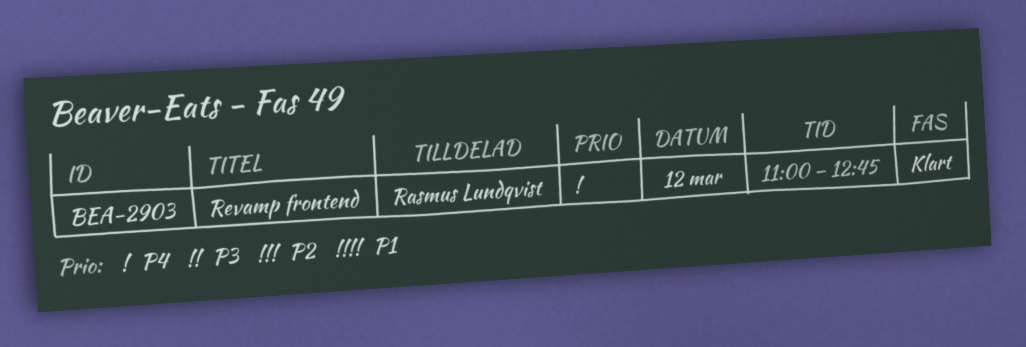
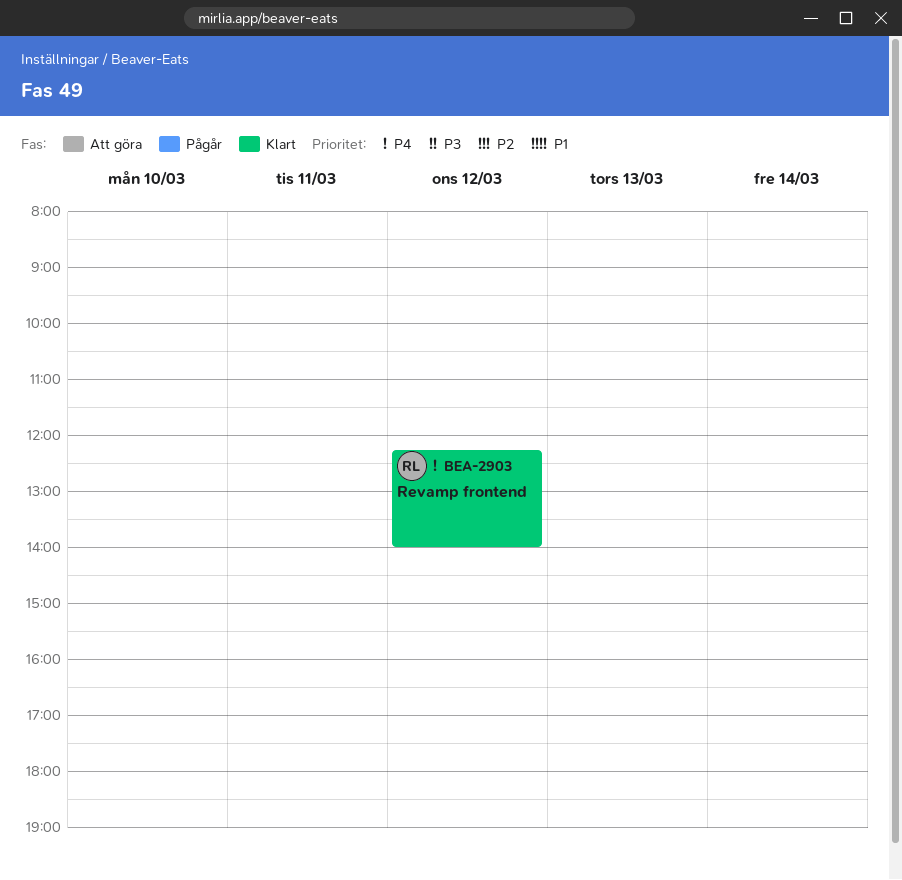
BEA-2903, begins: 11:00 -> 12:15
BEA-2903, ends: 12:45 -> 14:00

